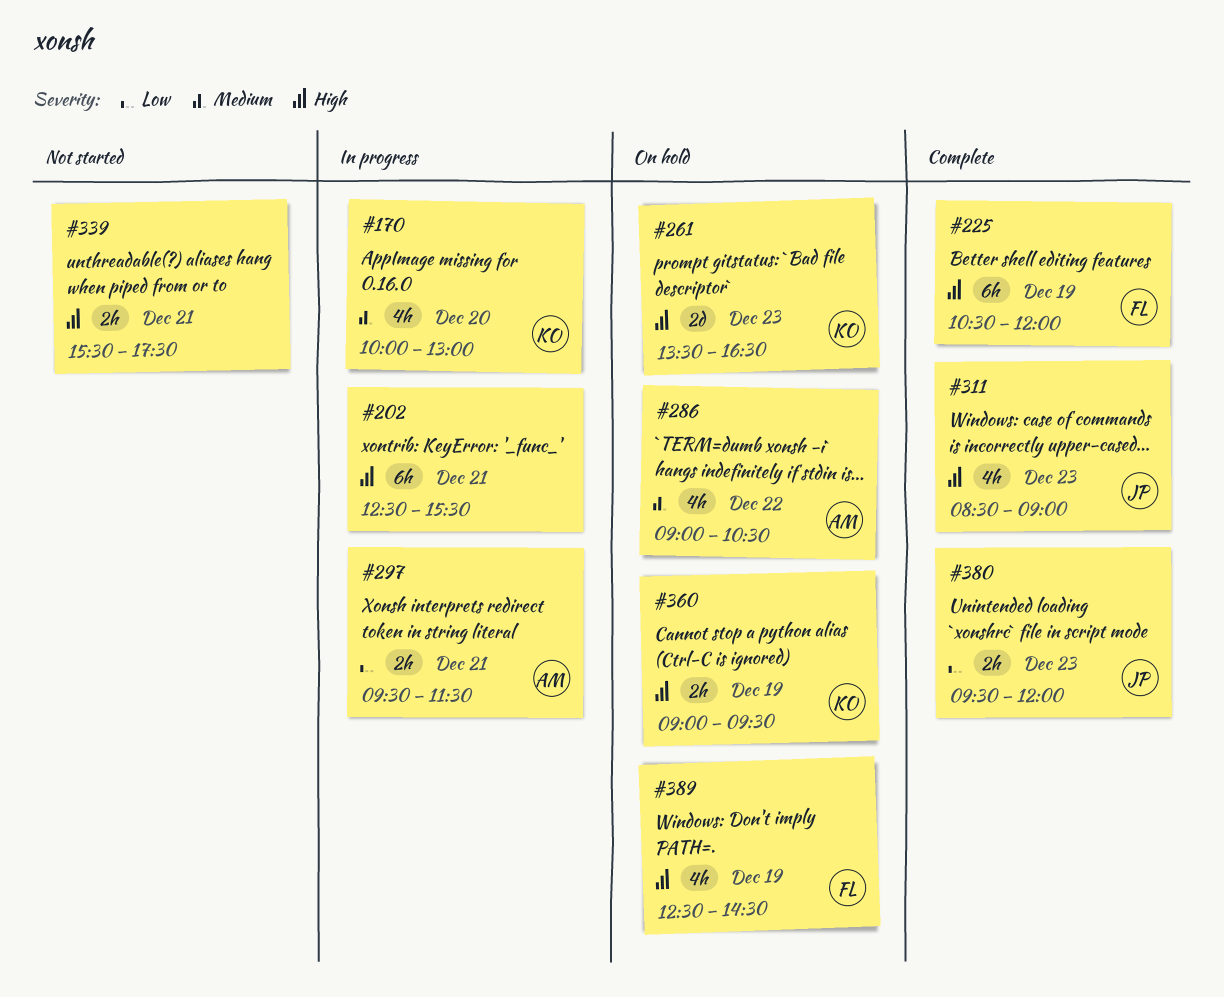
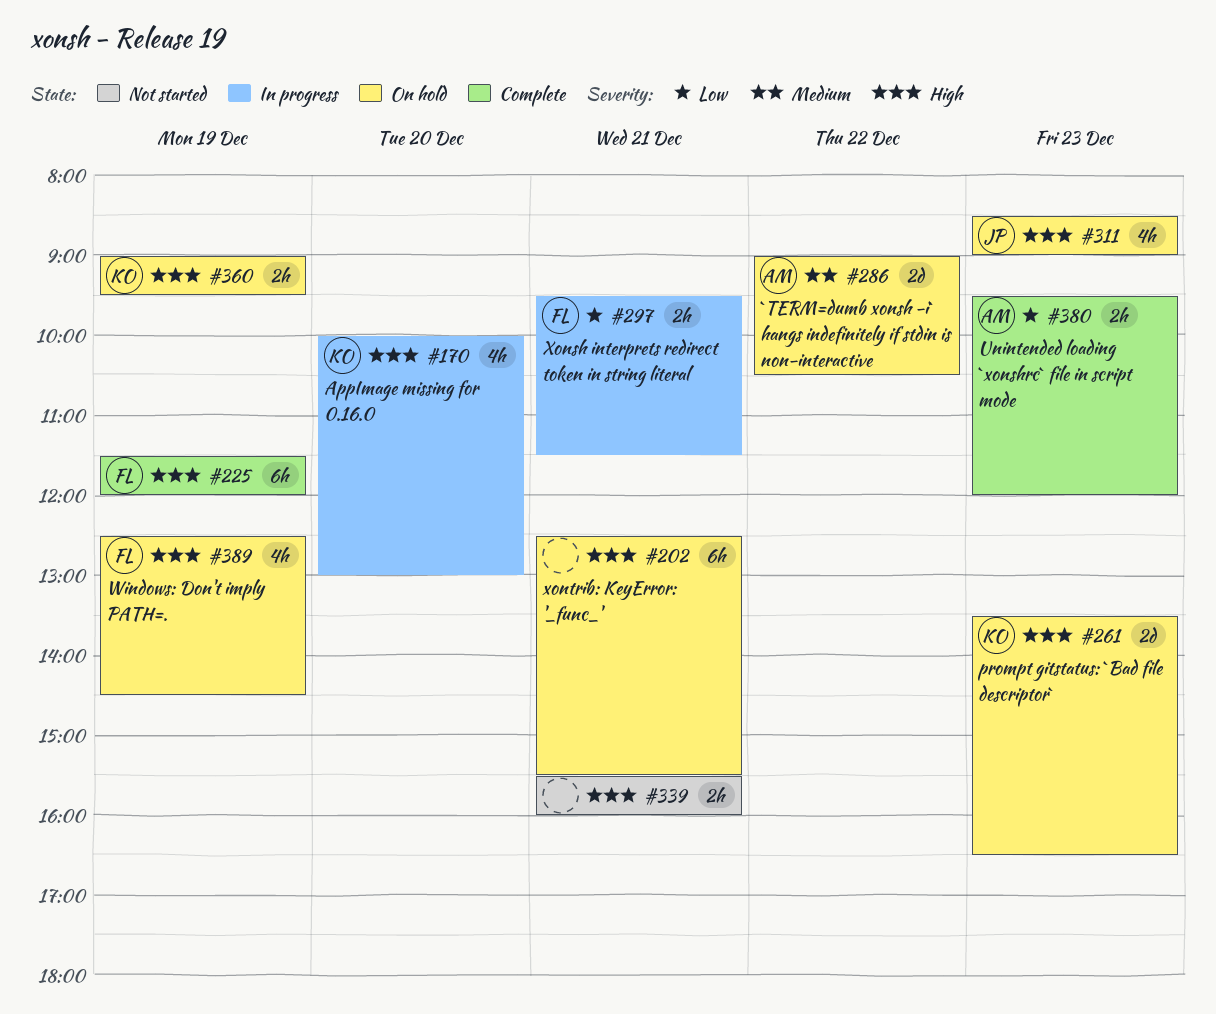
#170, priority: Medium -> High
#202, status: In progress -> On hold
#225, begins: 10:30 -> 11:30
#286, estimate: 4h -> 2d
#297, owner: AM -> FL
#311, status: Complete -> On hold
#339, ends: 17:30 -> 16:00
#380, owner: JP -> AM

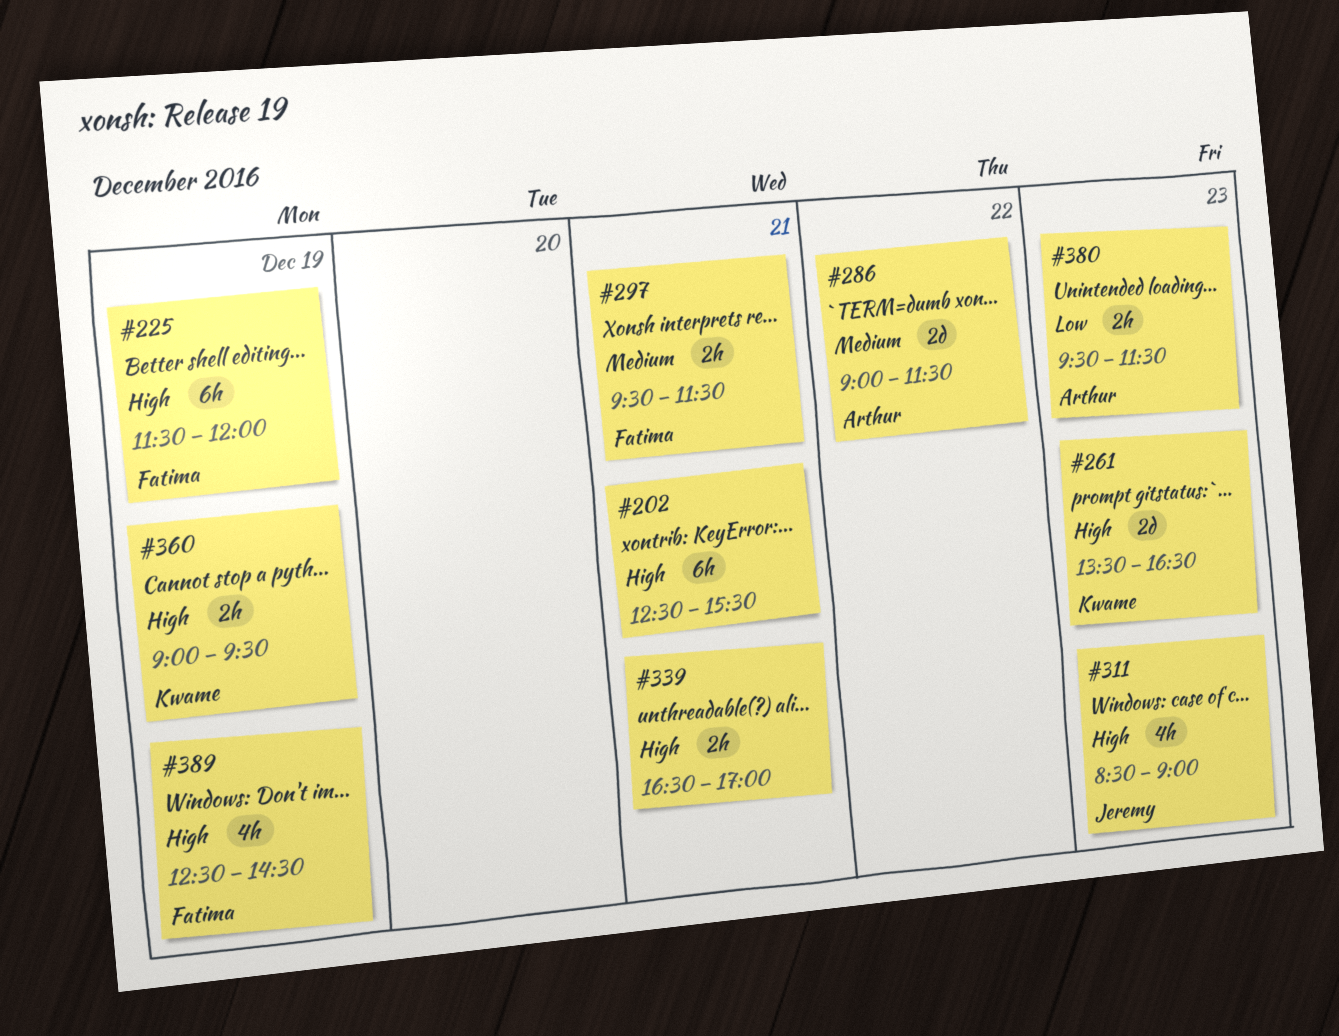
#170: present -> none
#286, ends: 10:30 -> 11:30
#297, priority: Low -> Medium
#339, begins: 15:30 -> 16:30
#339, ends: 16:00 -> 17:00
#380, ends: 12:00 -> 11:30

